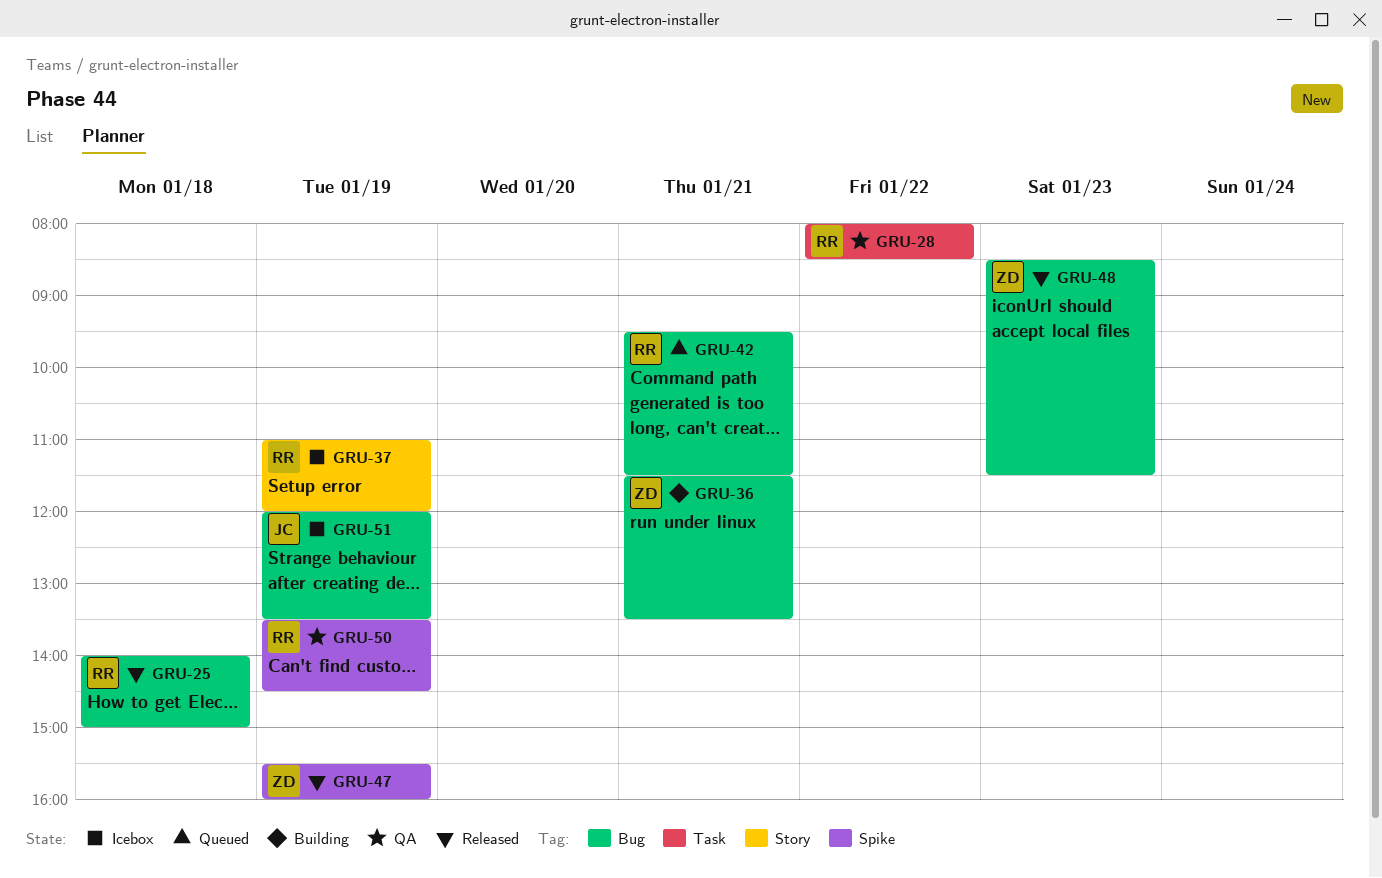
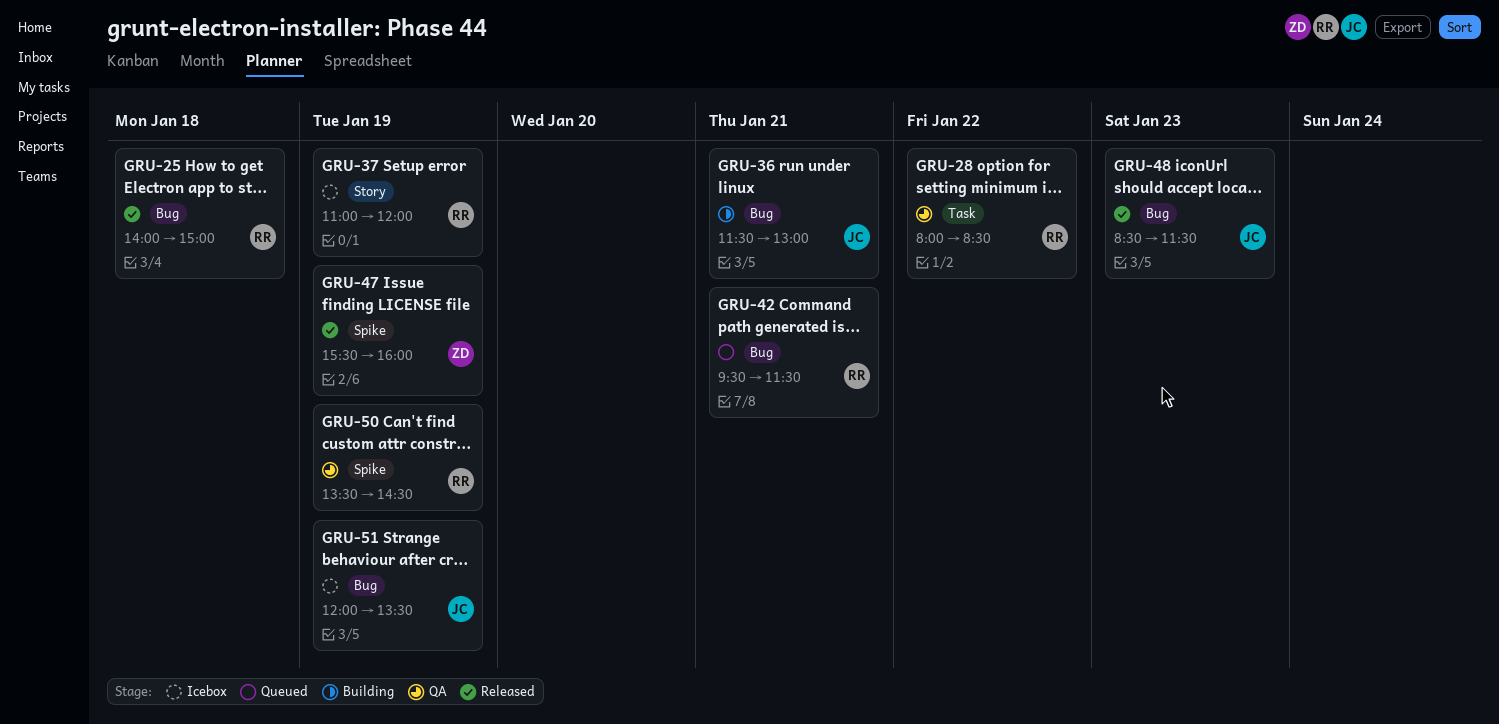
GRU-36, owner: ZD -> JC
GRU-36, ends: 13:30 -> 13:00
GRU-48, owner: ZD -> JC

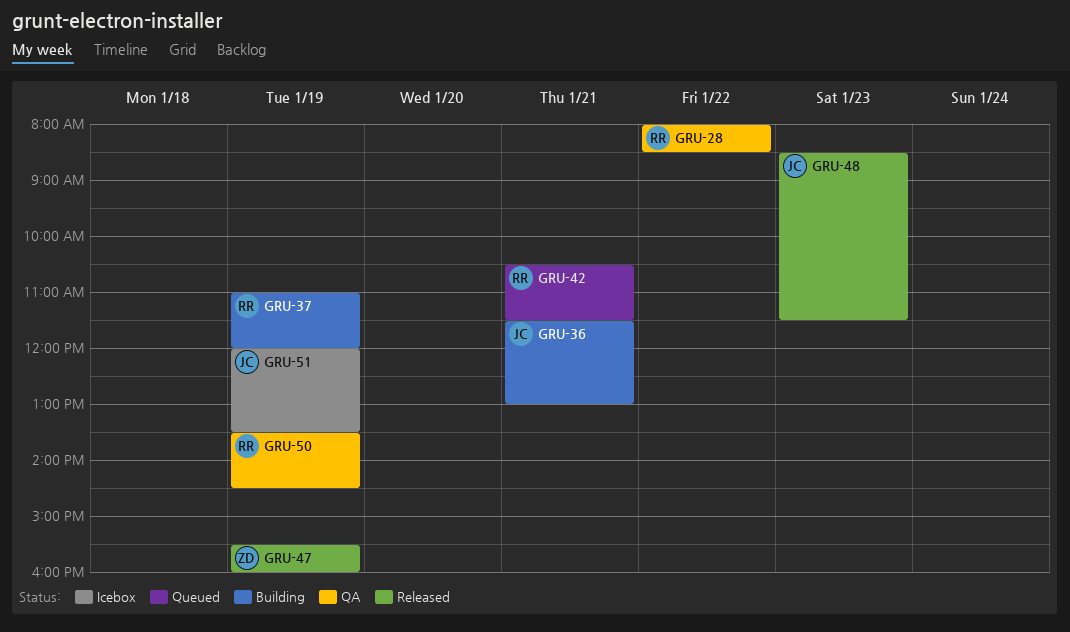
GRU-25: present -> none
GRU-37, status: Icebox -> Building
GRU-42, begins: 09:30 -> 10:30

